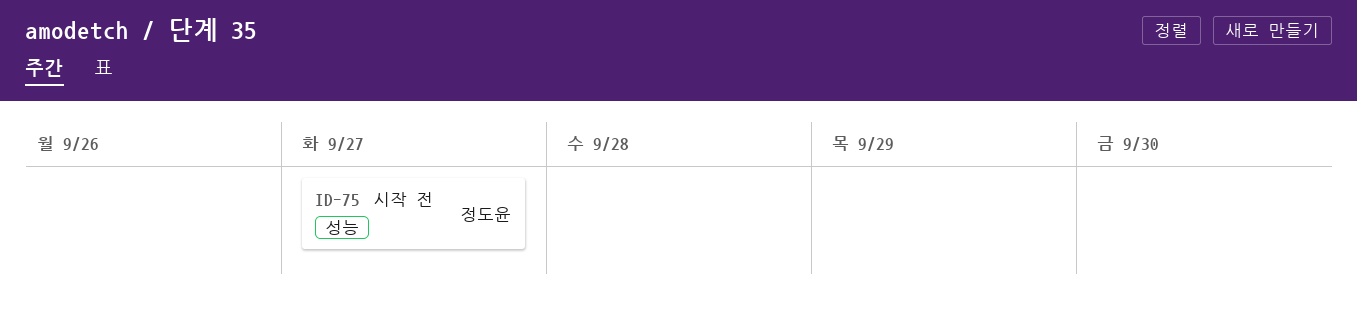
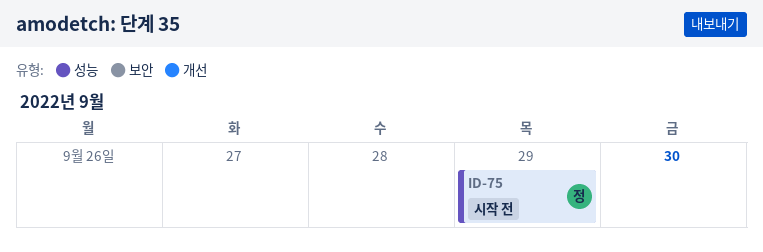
ID-75, due: Sep 27 -> Sep 29

